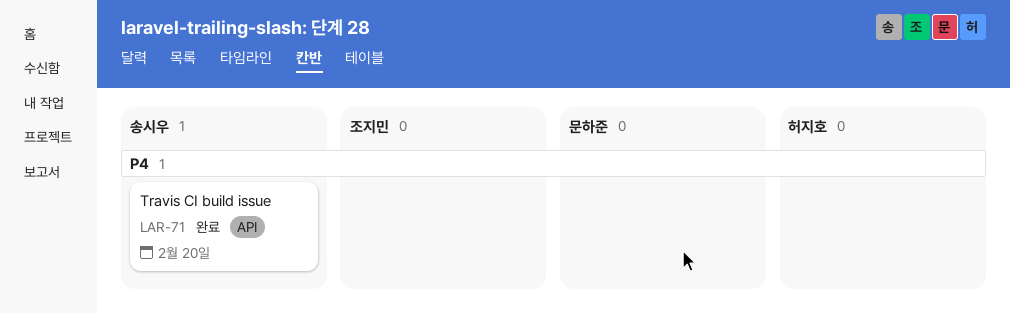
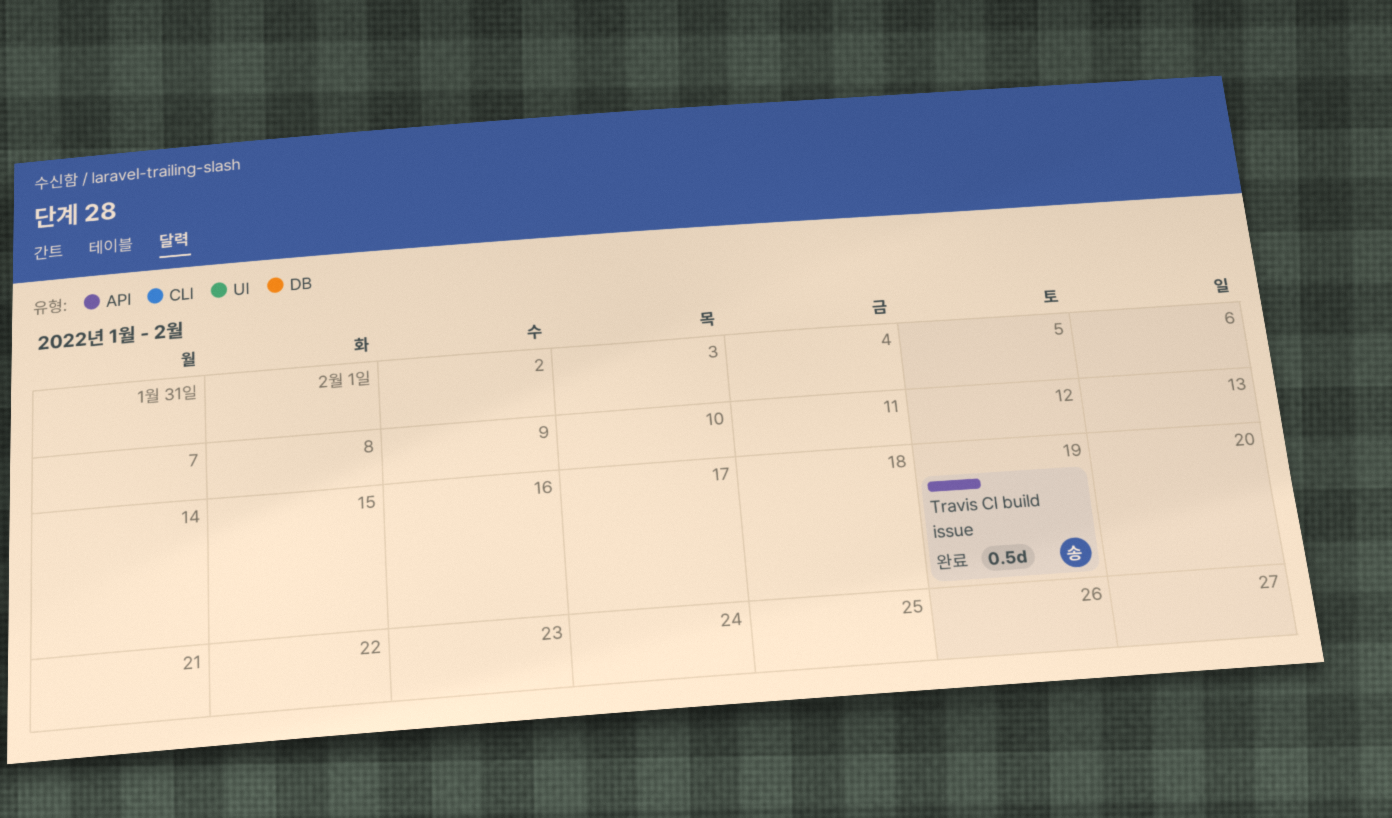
Travis CI build issue, due: Feb 20 -> Feb 19

